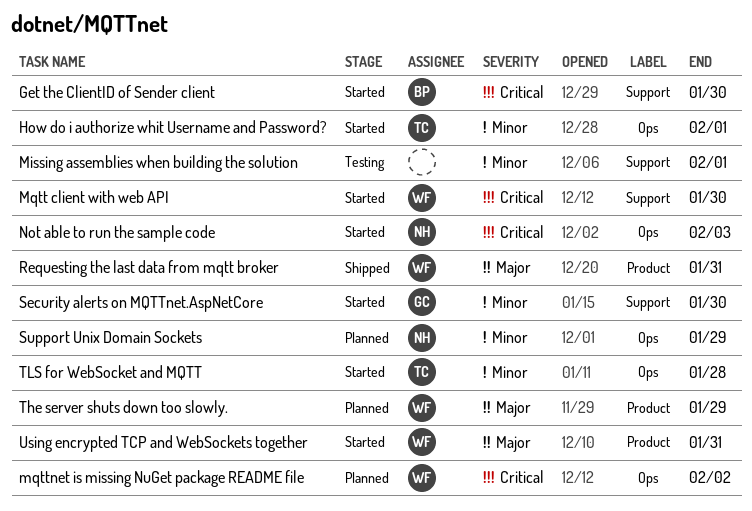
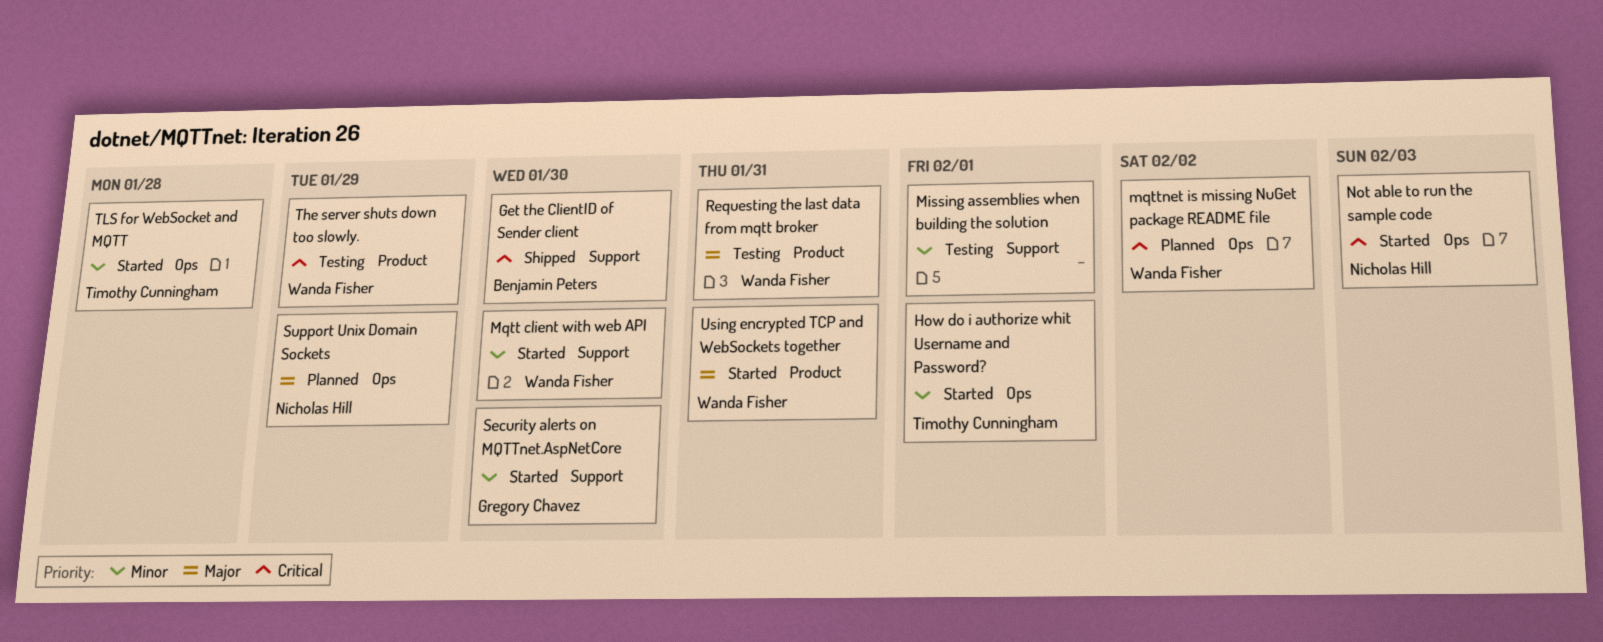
Get the ClientID of Sender client, status: Started -> Shipped
Mqtt client with web API, priority: Critical -> Minor
Requesting the last data from mqtt broker, status: Shipped -> Testing
Support Unix Domain Sockets, priority: Minor -> Major
The server shuts down too slowly., status: Planned -> Testing
The server shuts down too slowly., priority: Major -> Critical

